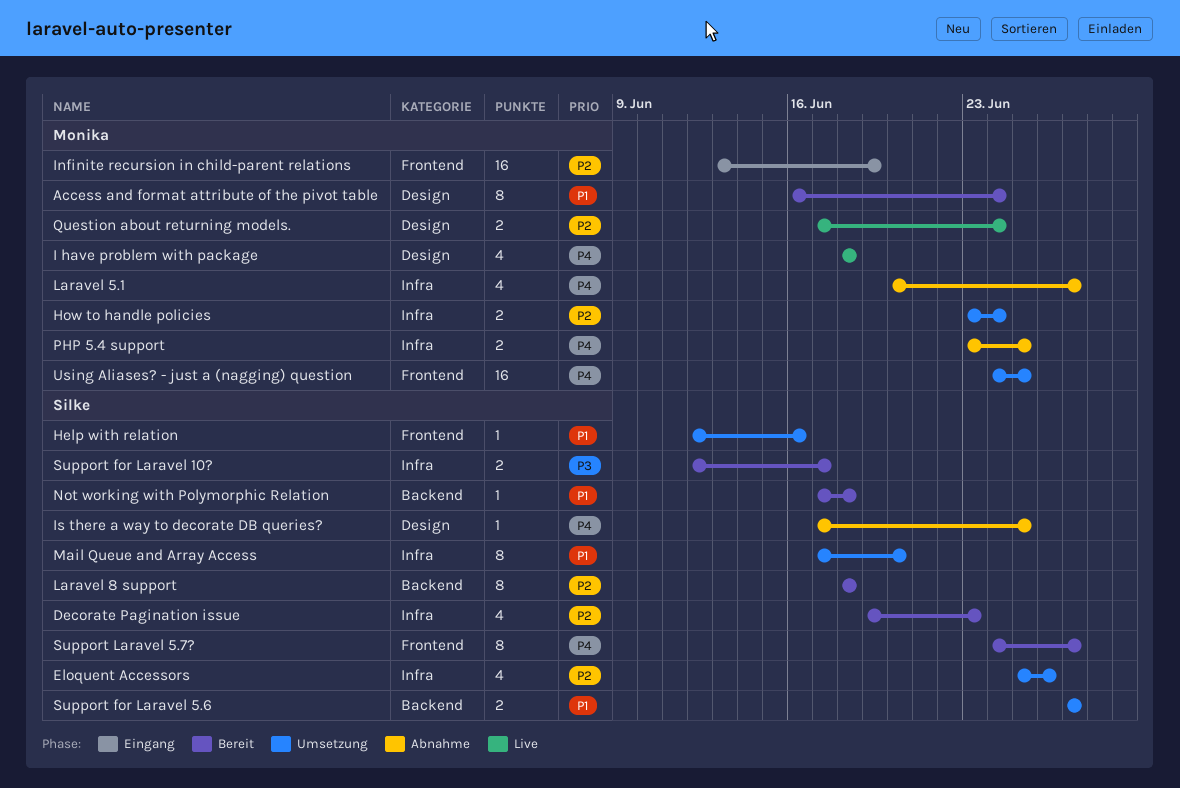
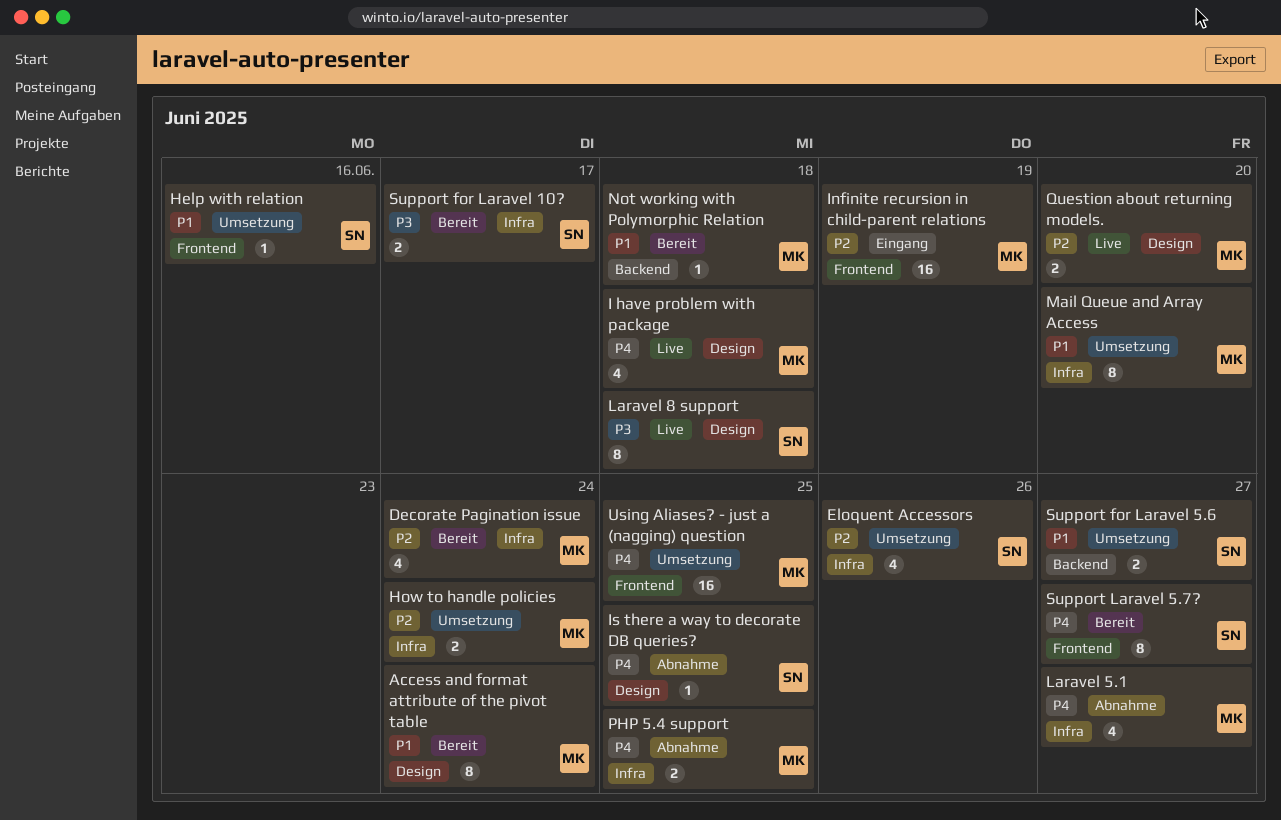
Decorate Pagination issue, owner: Silke -> Monika
Decorate Pagination issue, due: Jun 23 -> Jun 24
Laravel 8 support, status: Bereit -> Live
Laravel 8 support, priority: P2 -> P3
Laravel 8 support, label: Backend -> Design
Mail Queue and Array Access, owner: Silke -> Monika
Not working with Polymorphic Relation, owner: Silke -> Monika
Question about returning models., due: Jun 24 -> Jun 20

